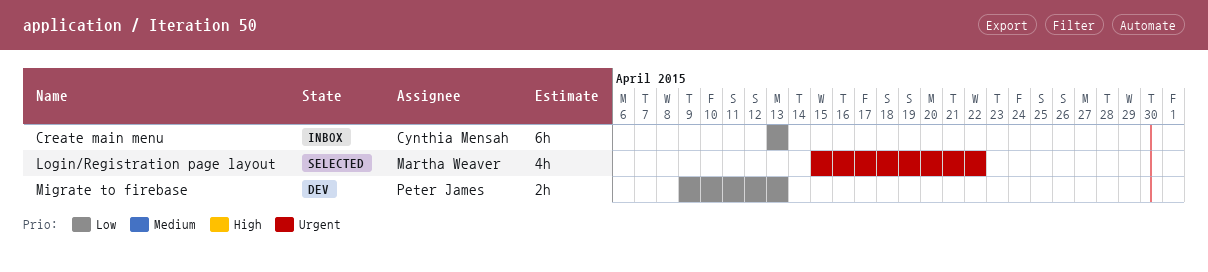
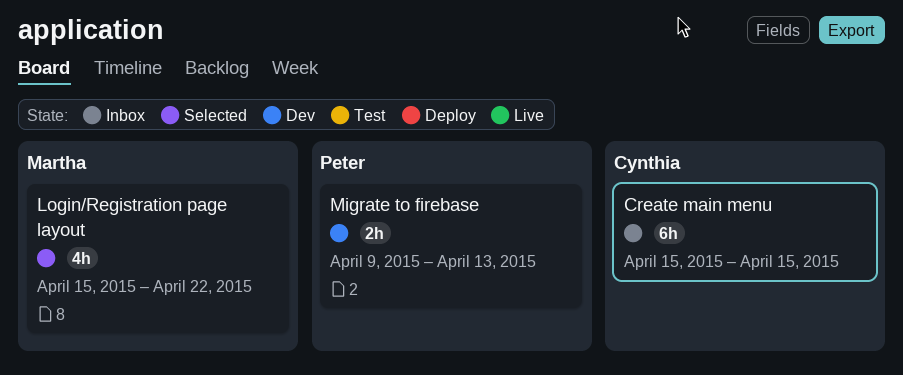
Create main menu, start: Apr 13 -> Apr 15
Create main menu, due: Apr 13 -> Apr 15

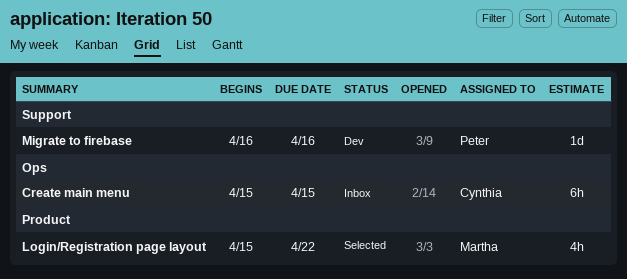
Migrate to firebase, estimate: 2h -> 1d
Migrate to firebase, start: Apr 9 -> Apr 16
Migrate to firebase, due: Apr 13 -> Apr 16

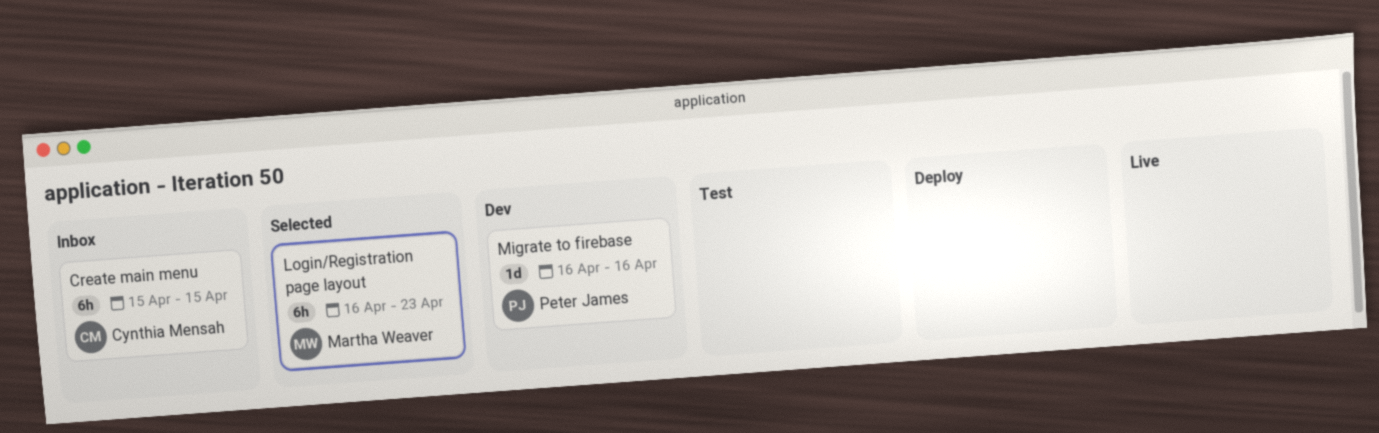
Login/Registration page layout, estimate: 4h -> 6h
Login/Registration page layout, start: Apr 15 -> Apr 16
Login/Registration page layout, due: Apr 22 -> Apr 23

